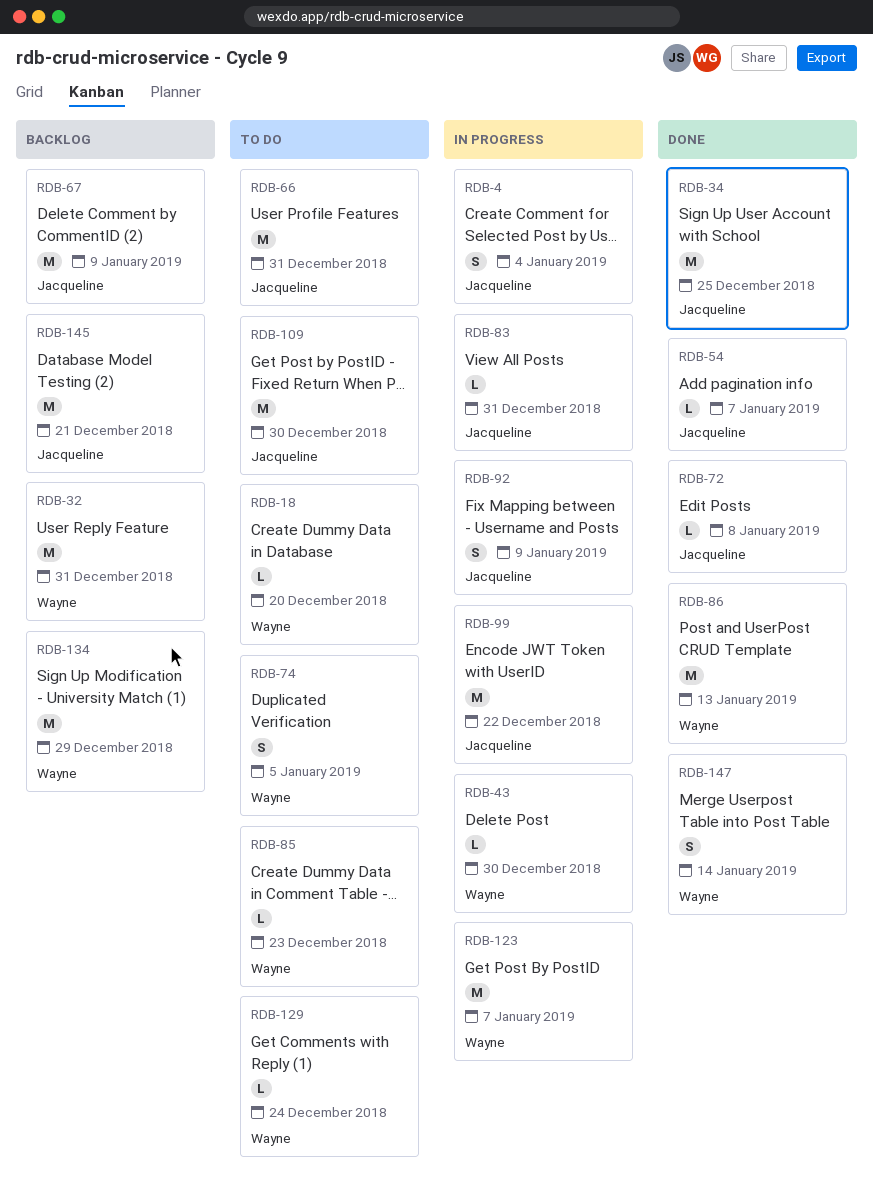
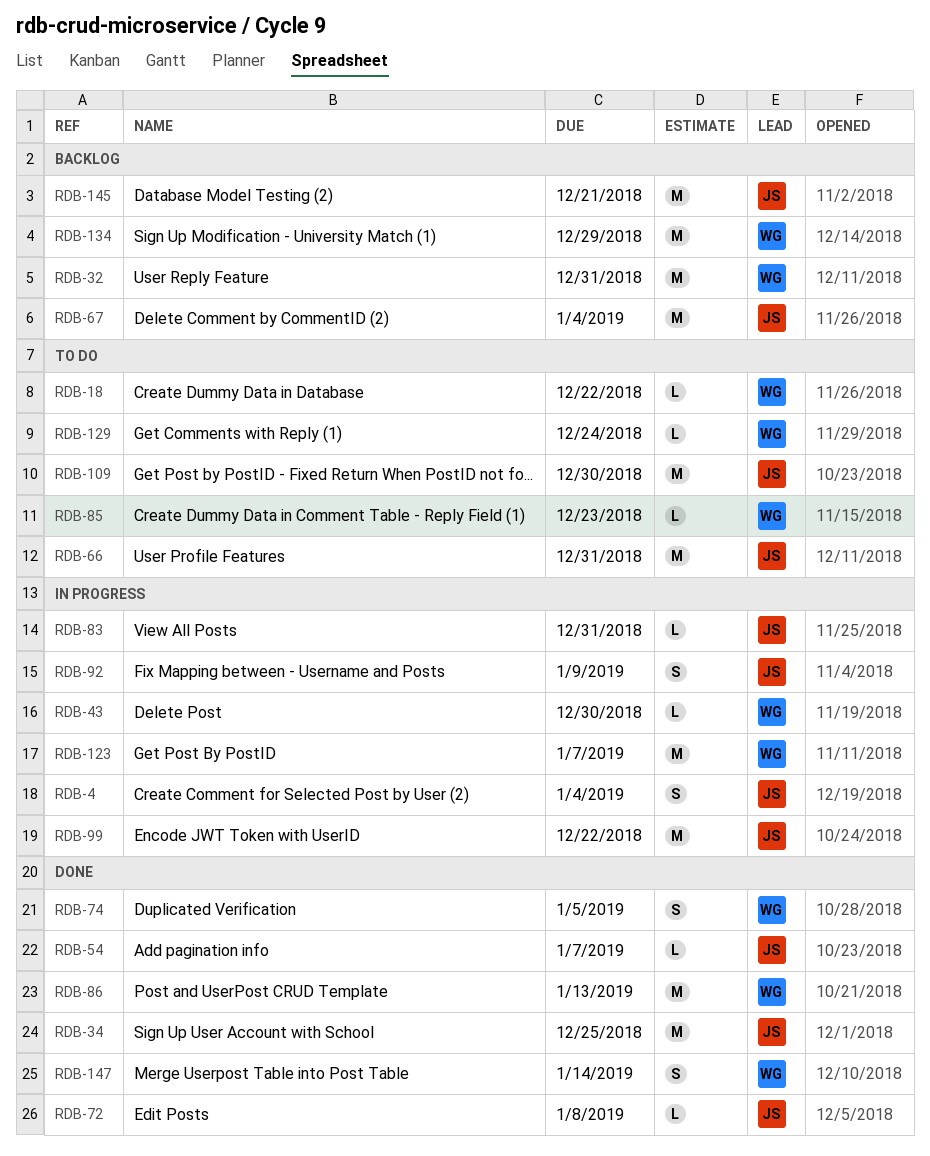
RDB-18, due: Dec 20 -> Dec 22
RDB-67, due: Jan 9 -> Jan 4
RDB-74, status: To do -> Done

